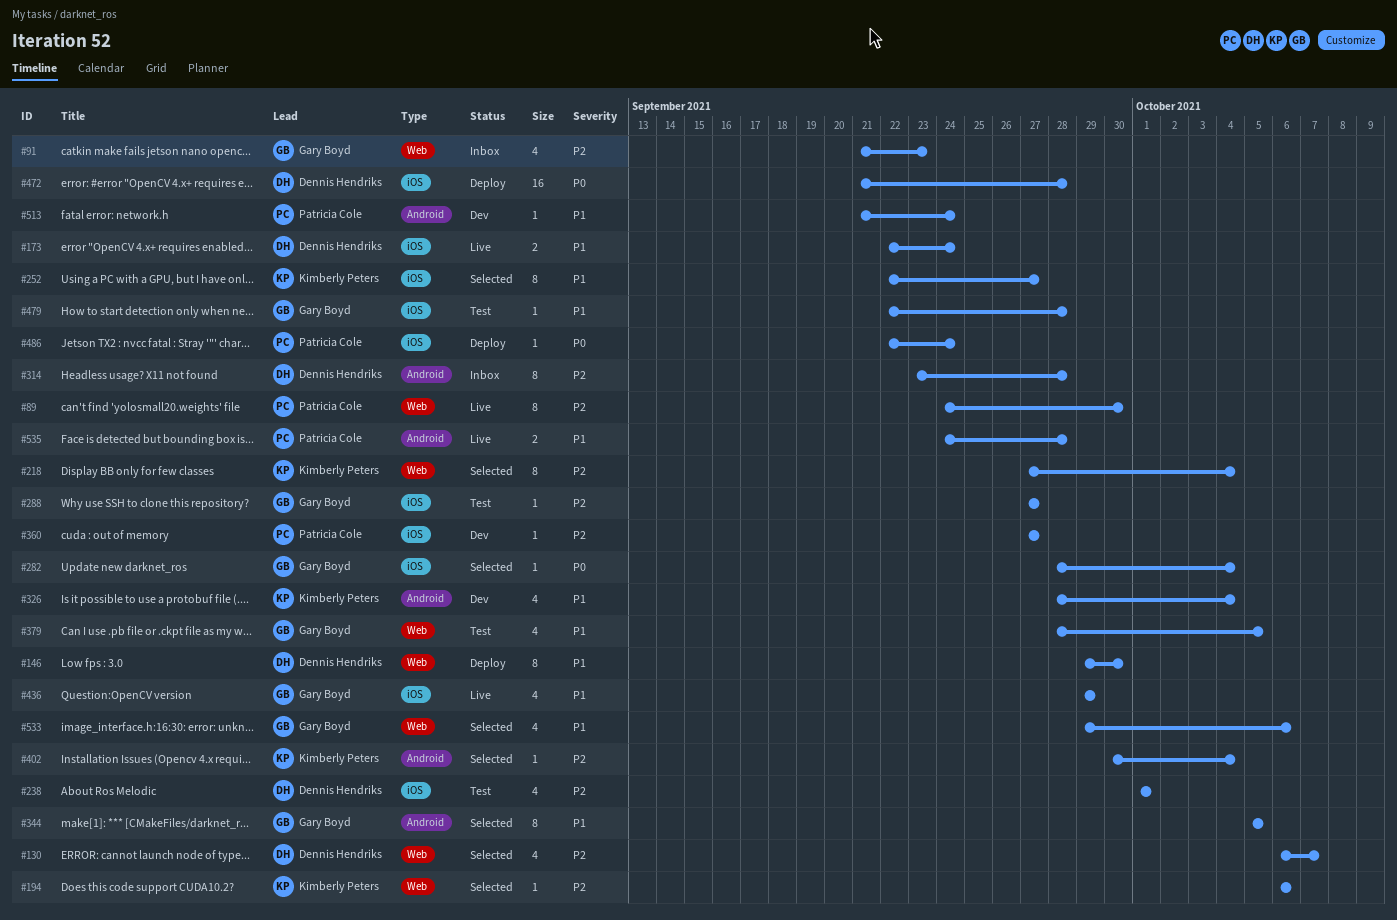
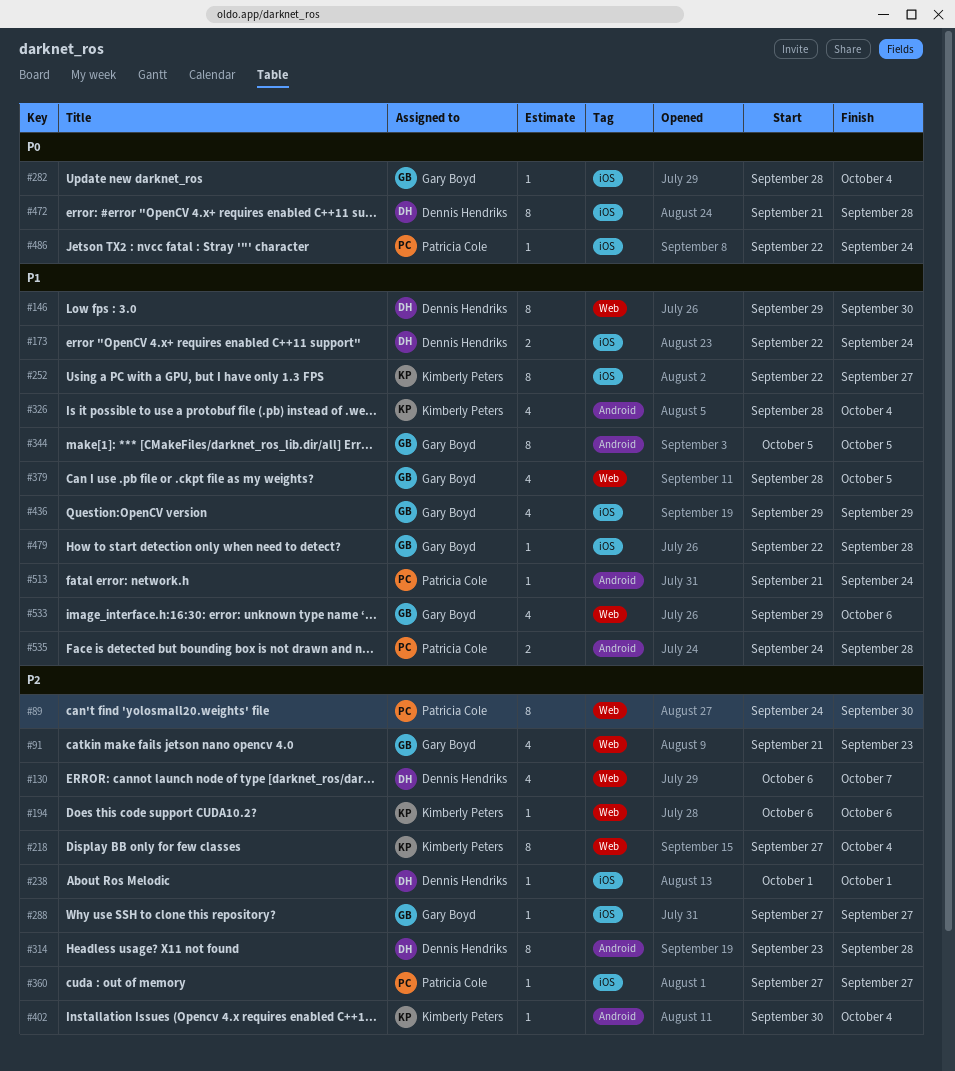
#238, estimate: 4 -> 1
#472, estimate: 16 -> 8

